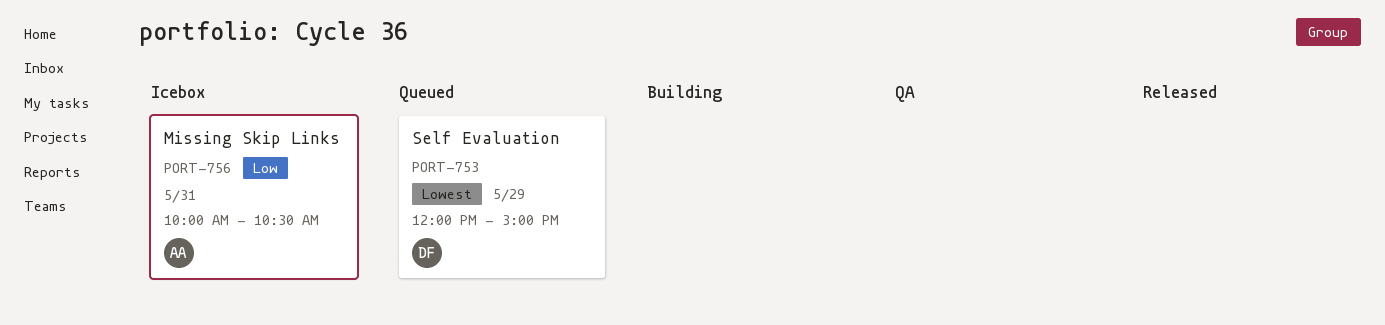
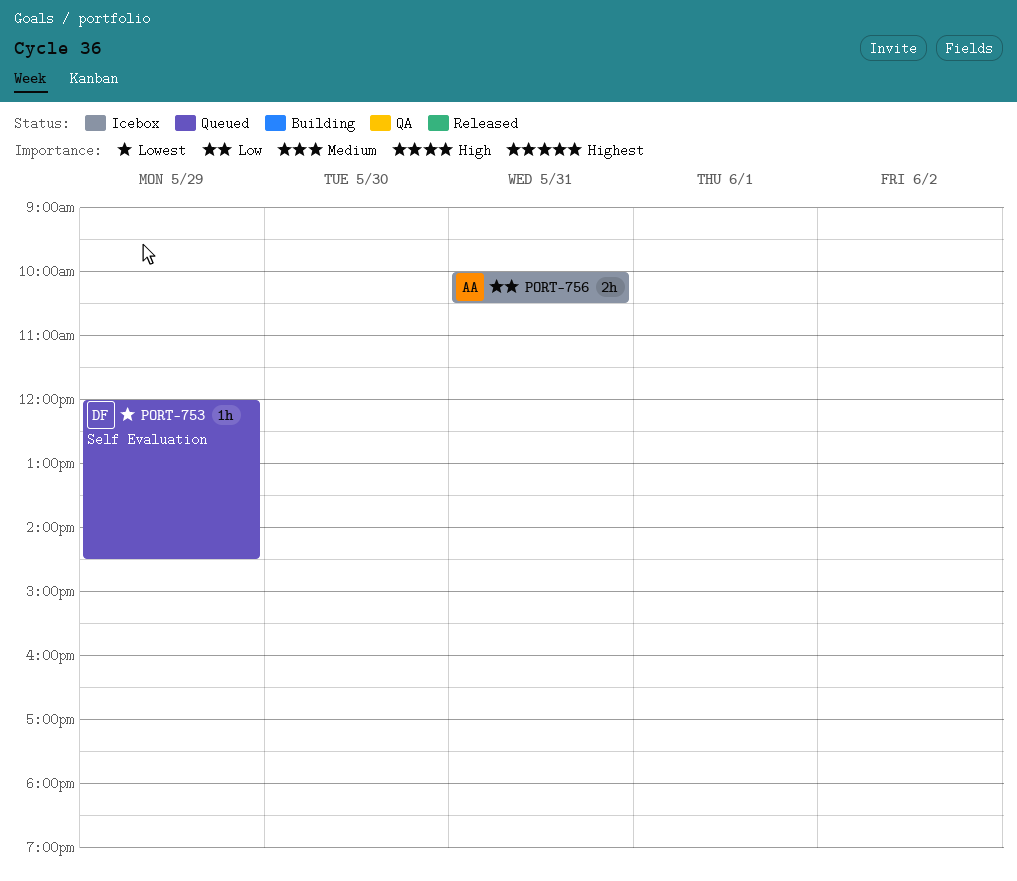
PORT-753, ends: 15:00 -> 14:30

